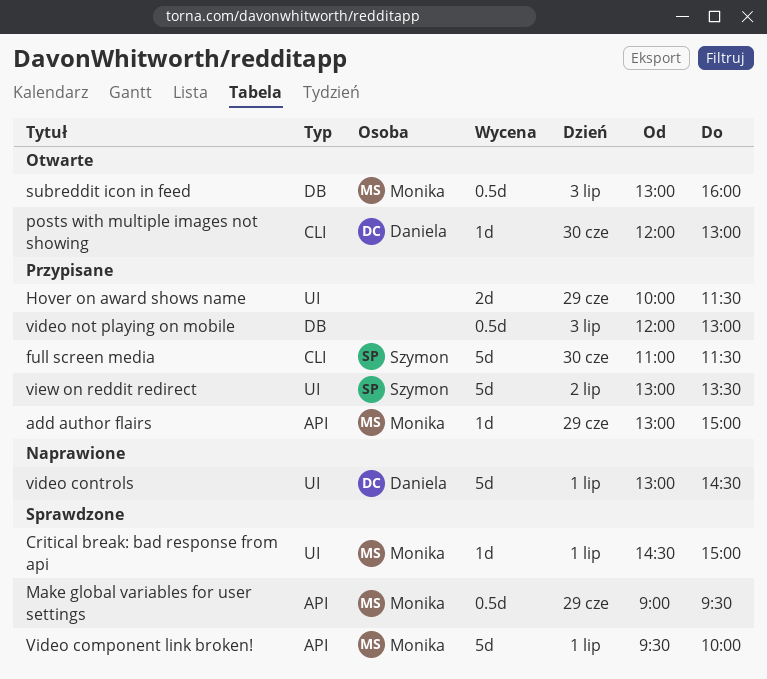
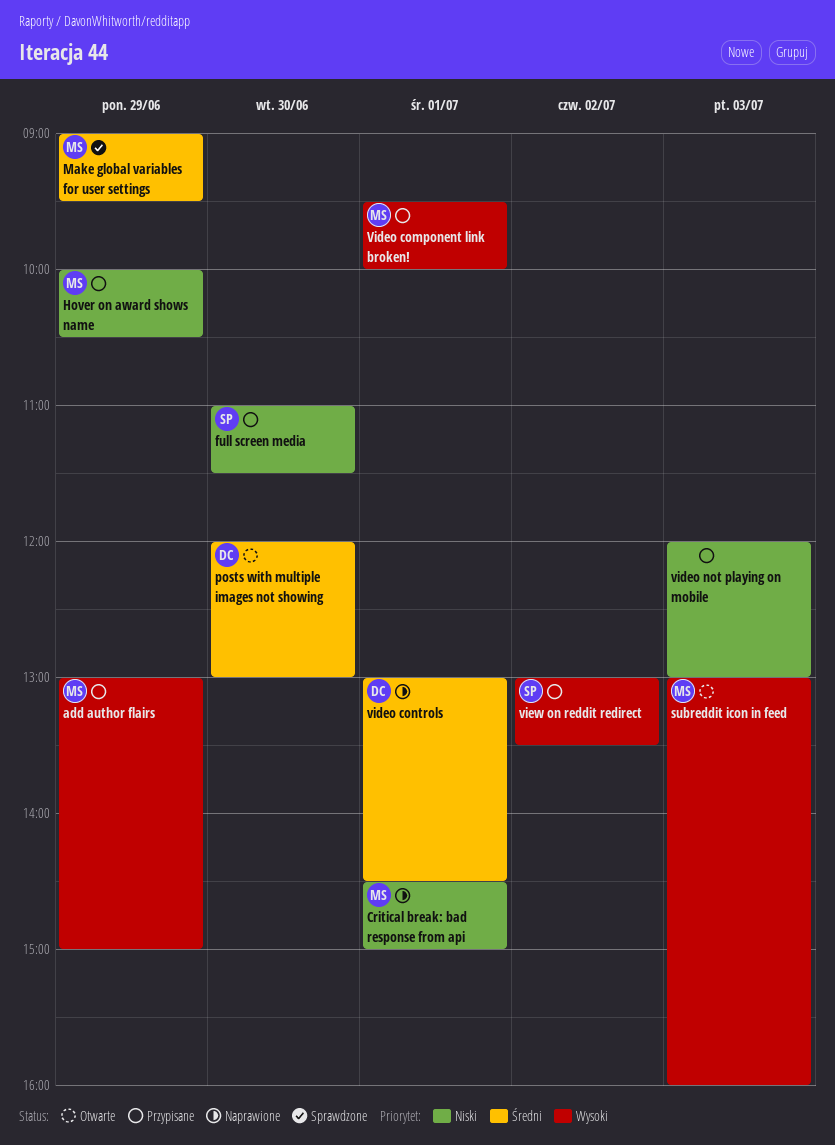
Critical break: bad response from api, status: Sprawdzone -> Naprawione
Hover on award shows name, owner: none -> Monika
Hover on award shows name, ends: 11:30 -> 10:30
Video component link broken!, status: Sprawdzone -> Przypisane

